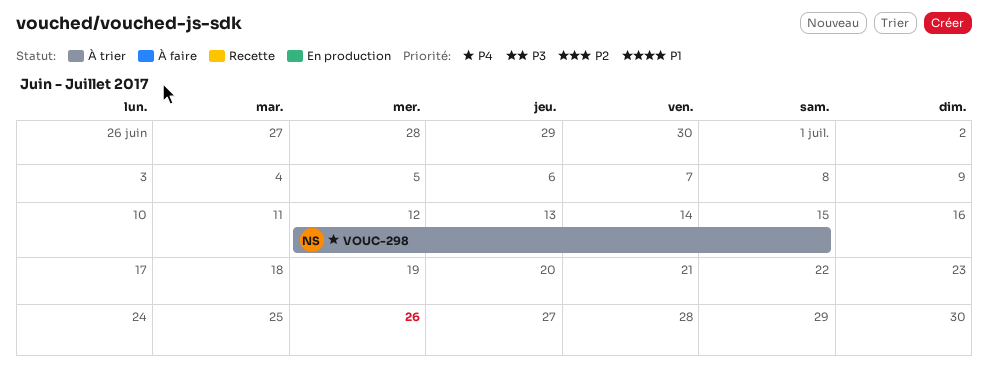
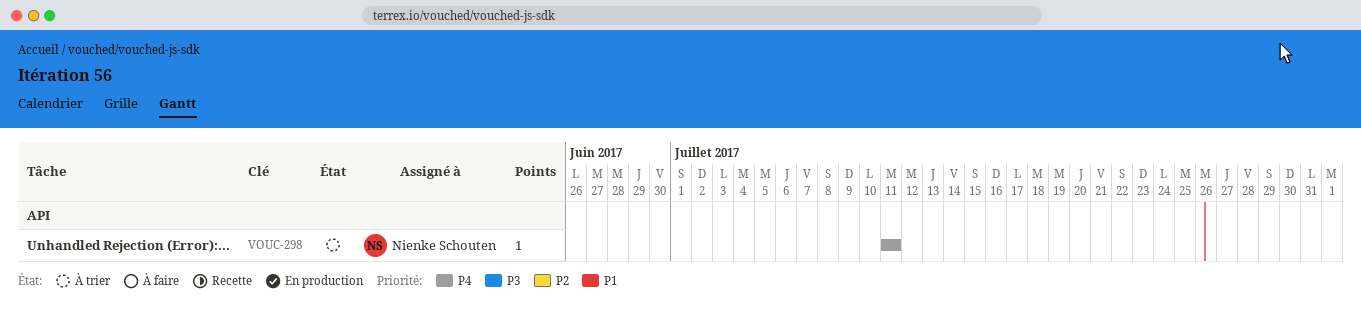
VOUC-298, start: Jul 12 -> Jul 11
VOUC-298, due: Jul 15 -> Jul 11

